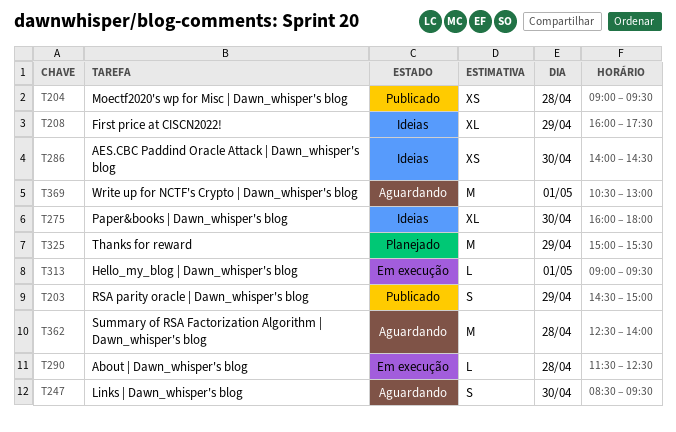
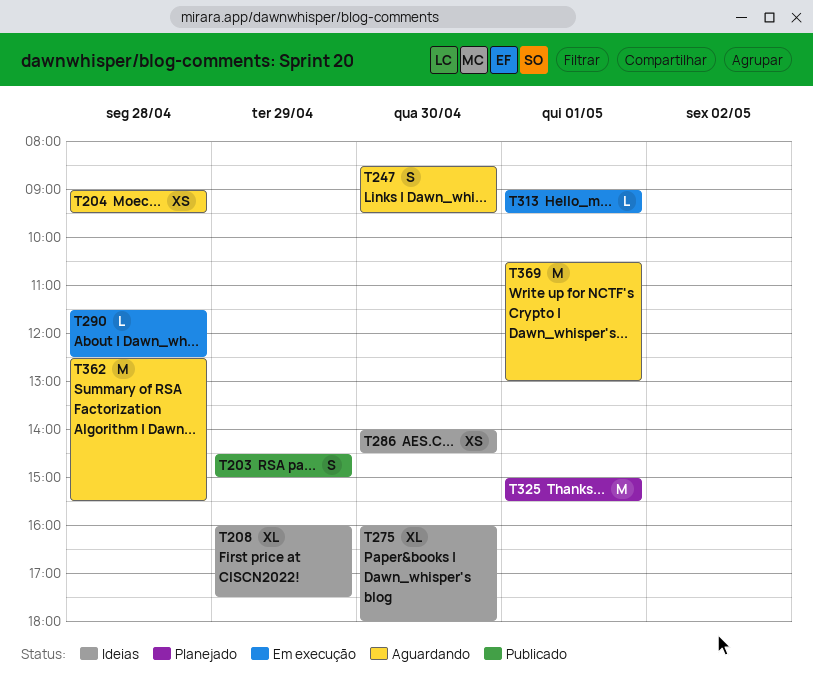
T204, status: Publicado -> Aguardando
T325, day: Apr 29 -> May 1
T362, ends: 14:00 -> 15:30

